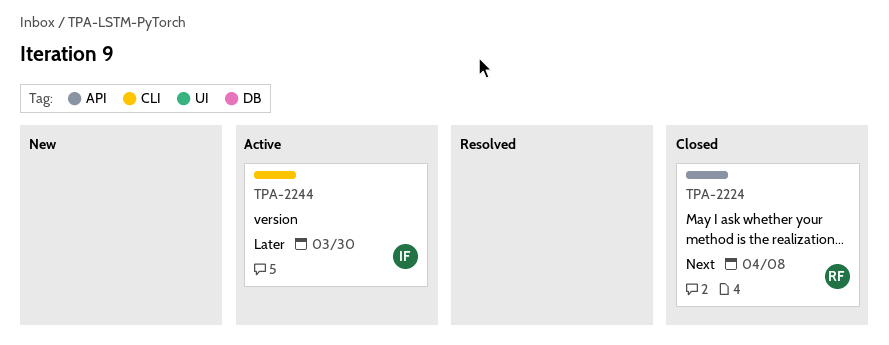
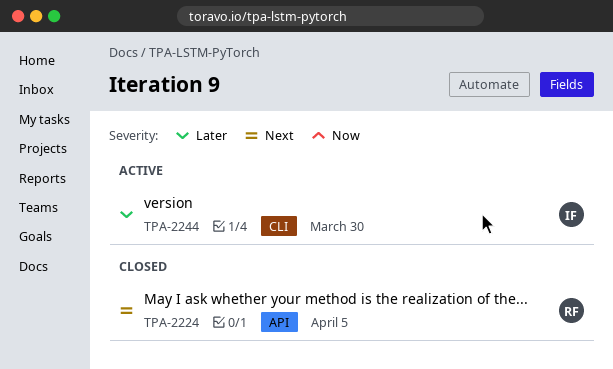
TPA-2224, due: Apr 8 -> Apr 5

